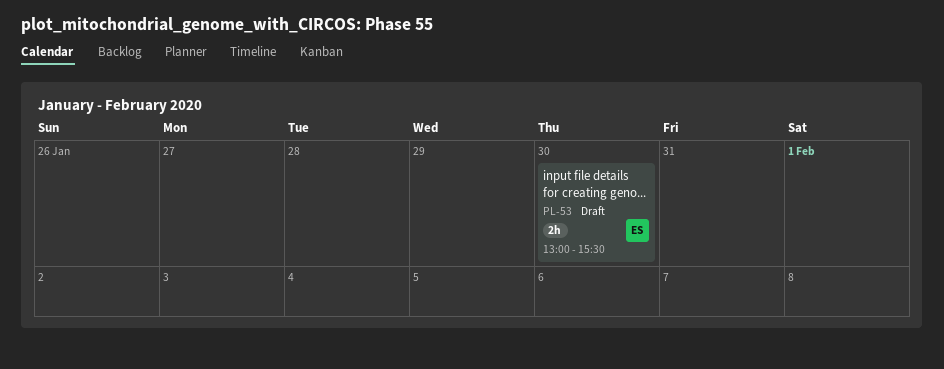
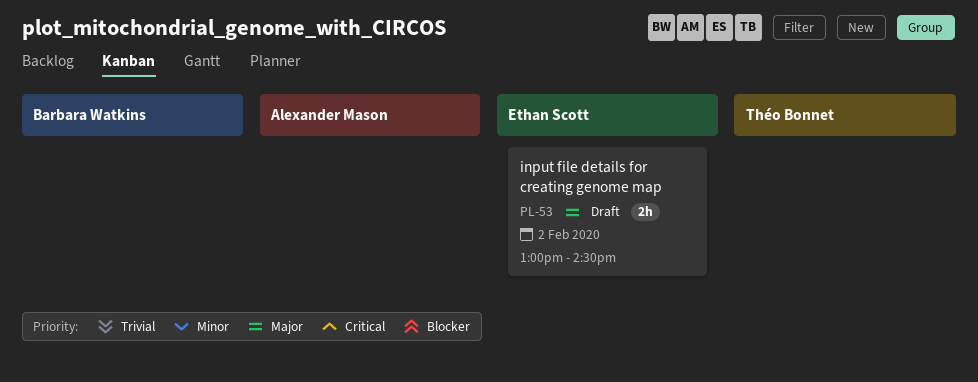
PL-53, day: Jan 30 -> Feb 2
PL-53, ends: 15:30 -> 14:30

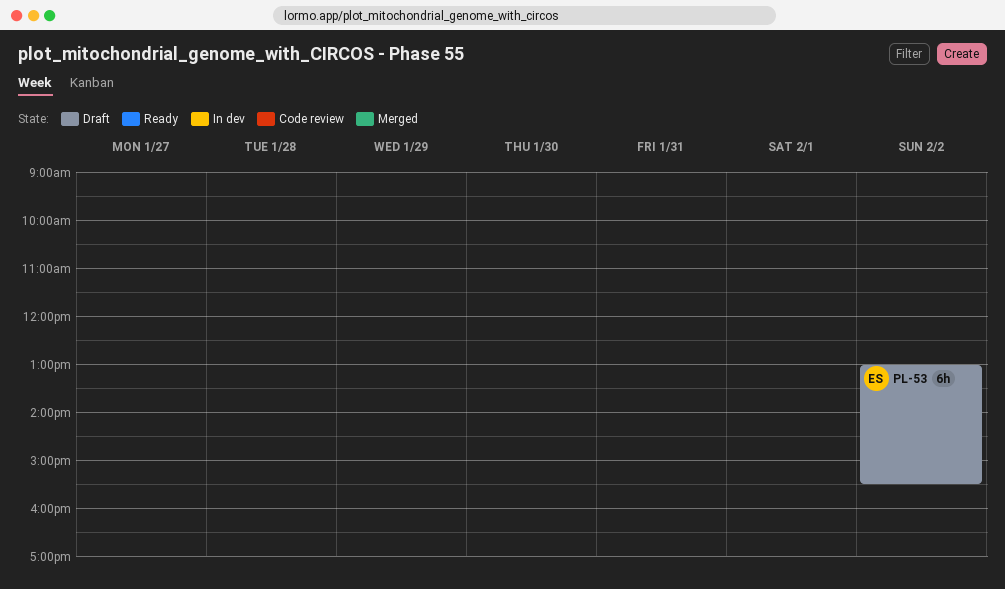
PL-53, estimate: 2h -> 6h
PL-53, ends: 14:30 -> 15:30

